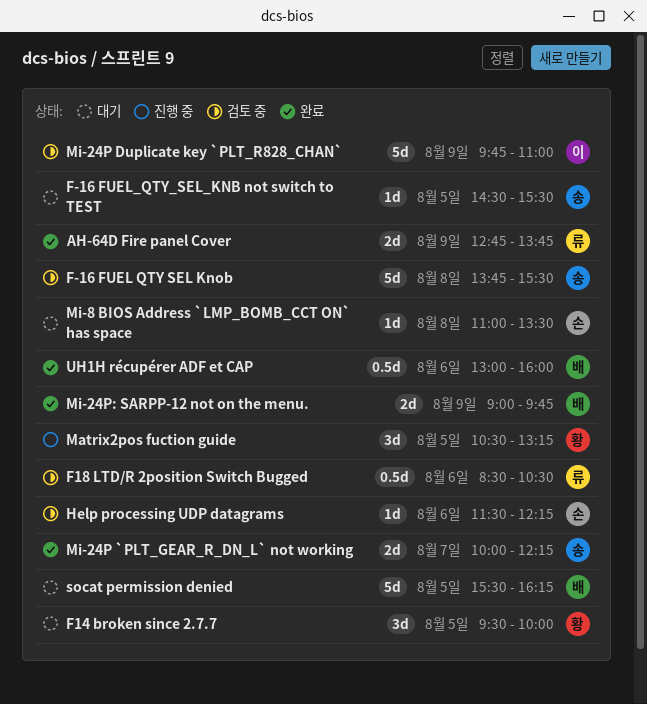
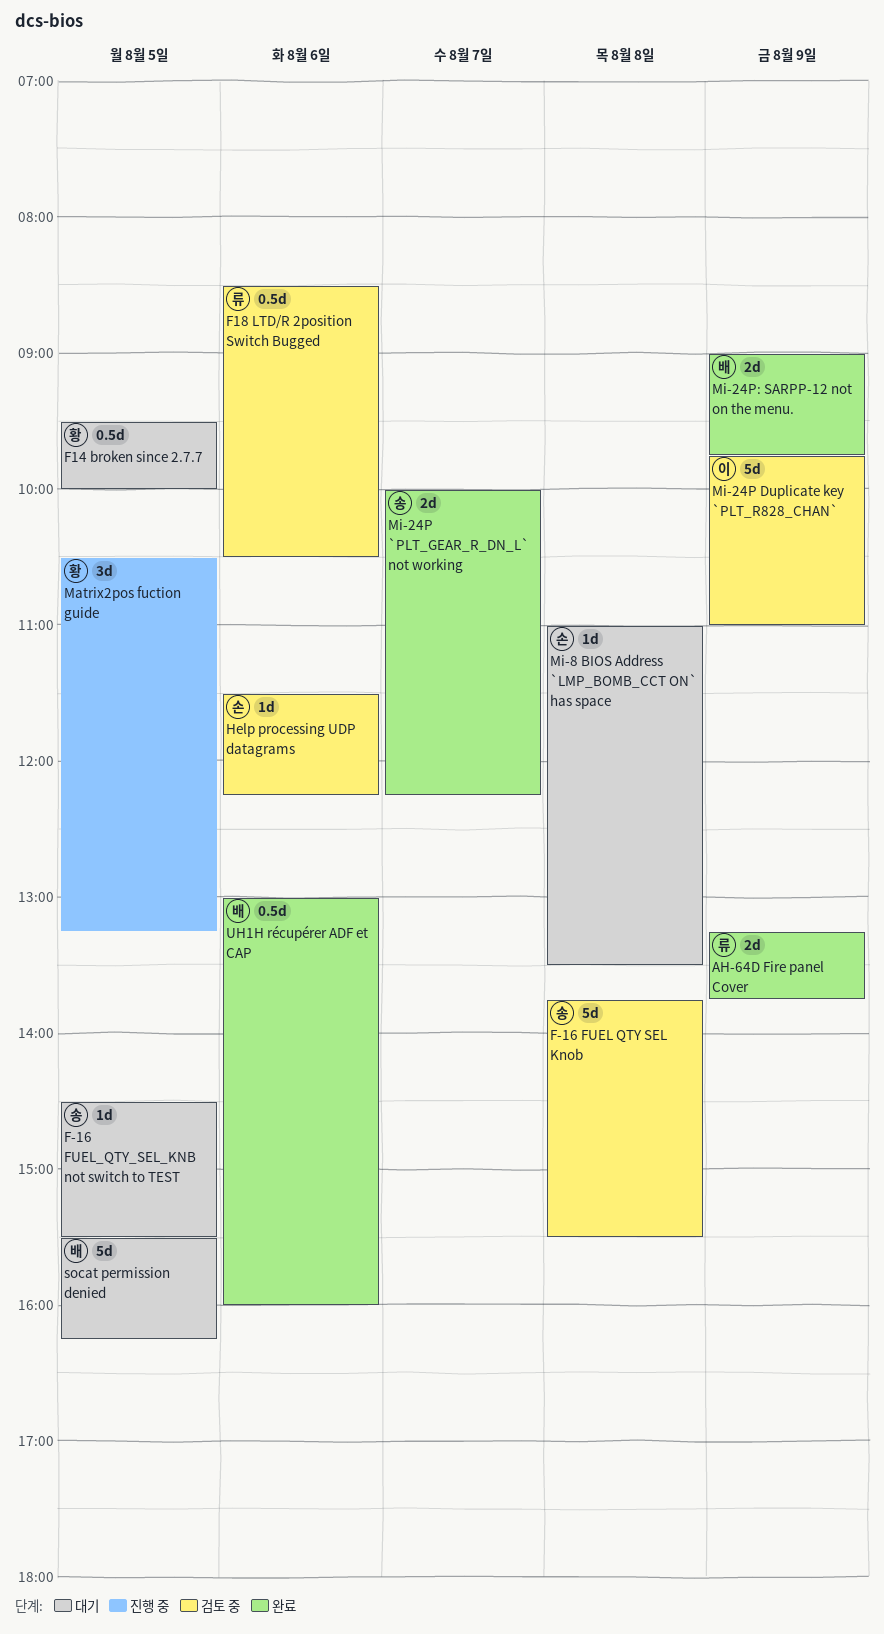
AH-64D Fire panel Cover, begins: 12:45 -> 13:15
F14 broken since 2.7.7, estimate: 3d -> 0.5d

